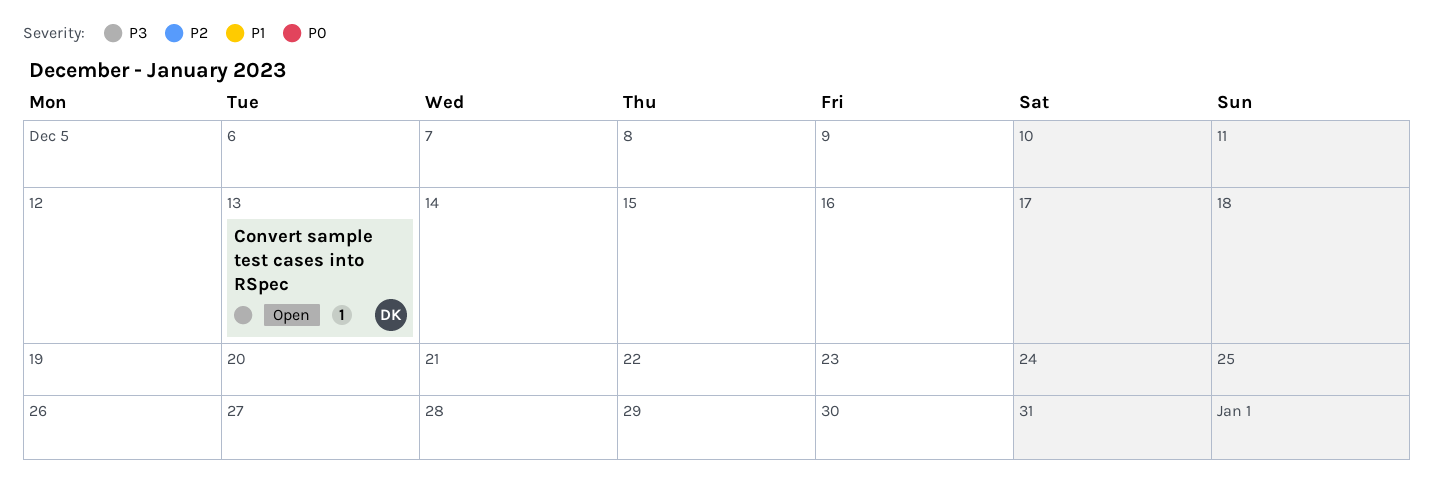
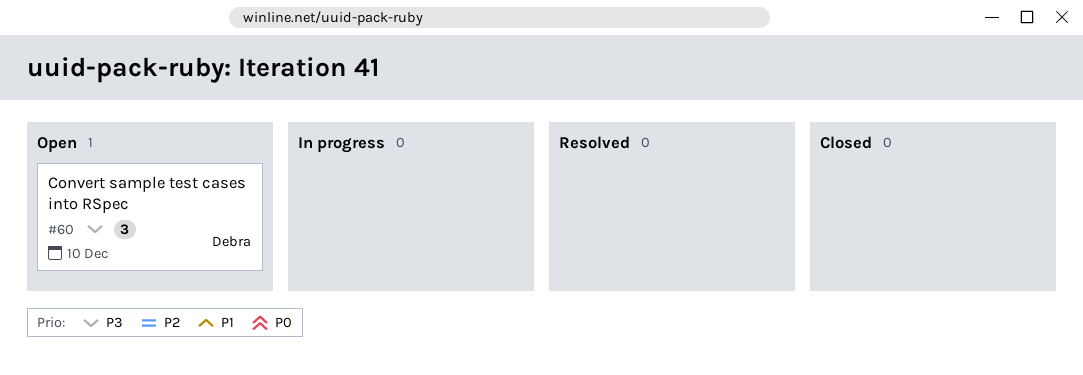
Convert sample test cases into RSpec, estimate: 1 -> 3
Convert sample test cases into RSpec, due: Dec 13 -> Dec 10

